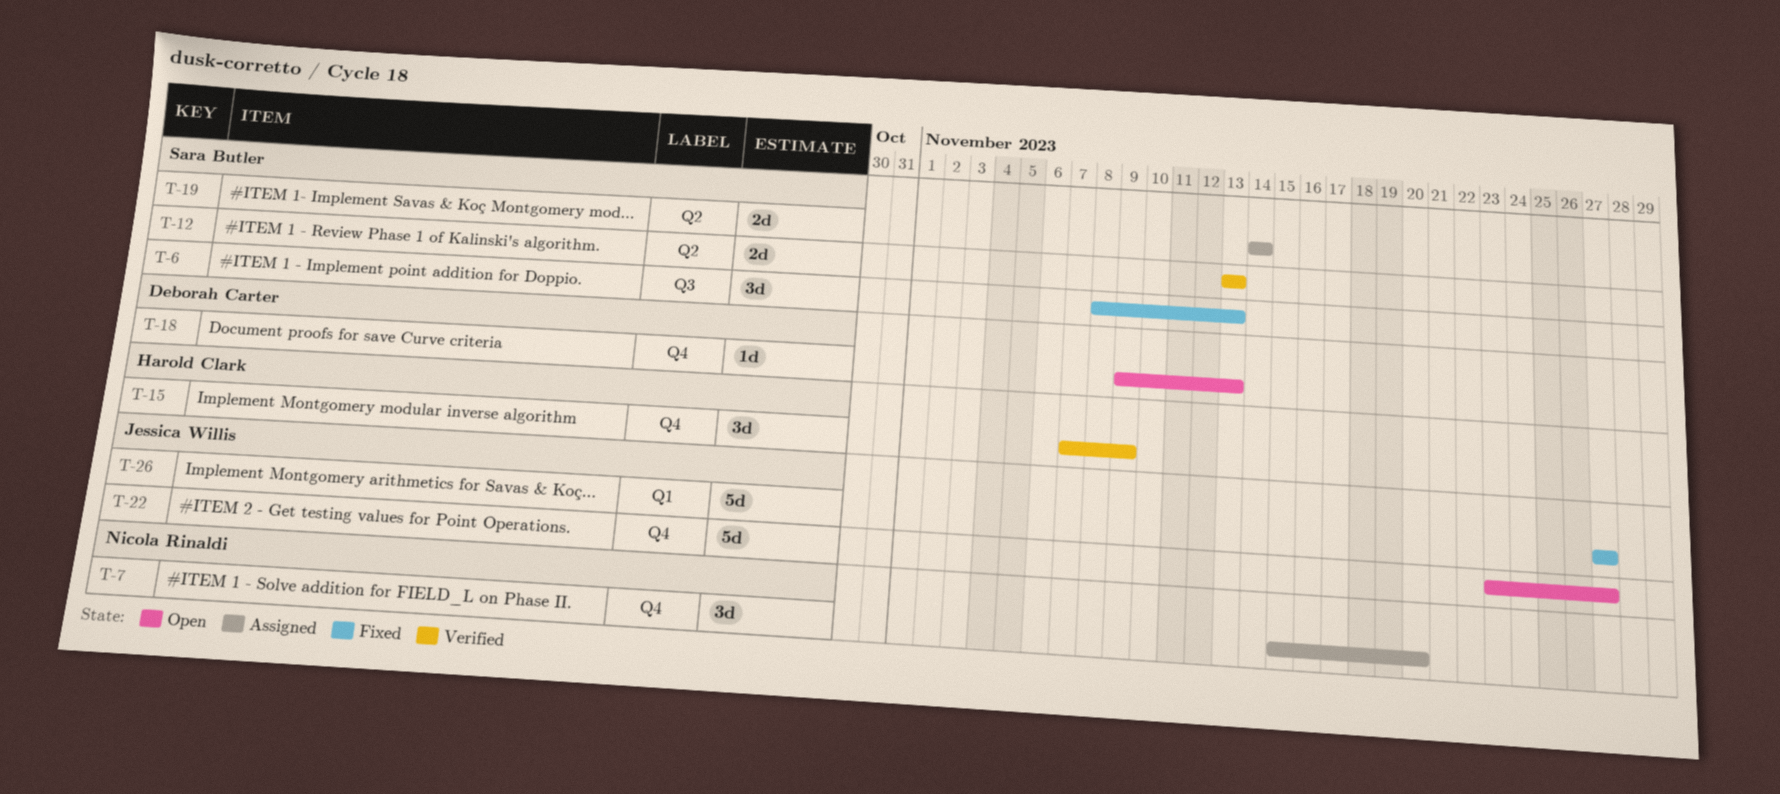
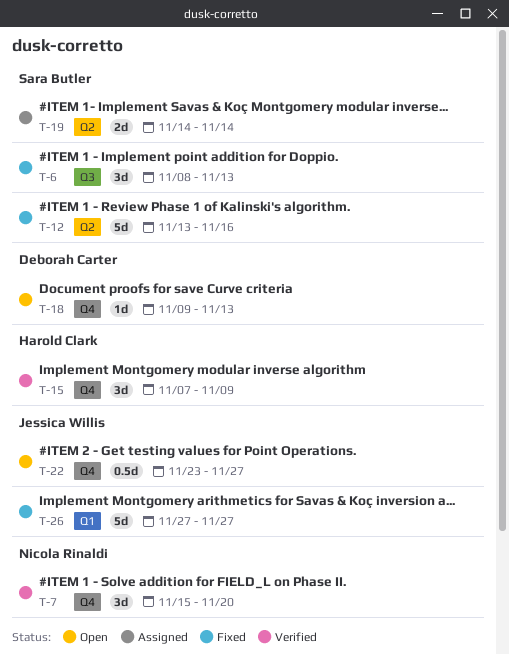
T-7, status: Assigned -> Verified
T-12, status: Verified -> Fixed
T-12, estimate: 2d -> 5d
T-12, due: Nov 13 -> Nov 16
T-22, estimate: 5d -> 0.5d

